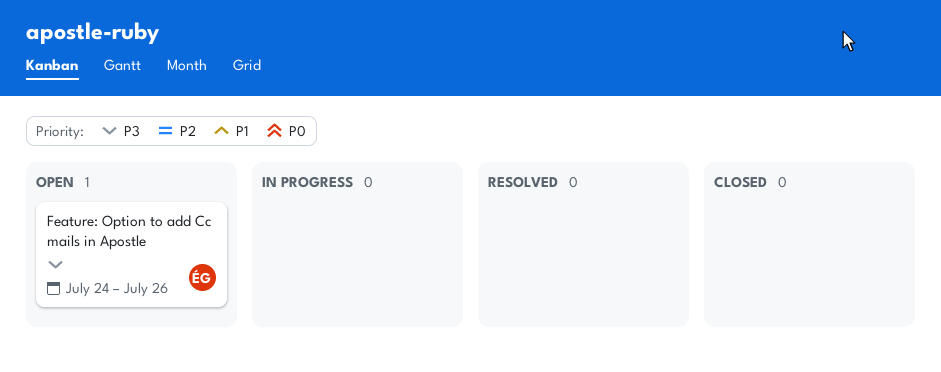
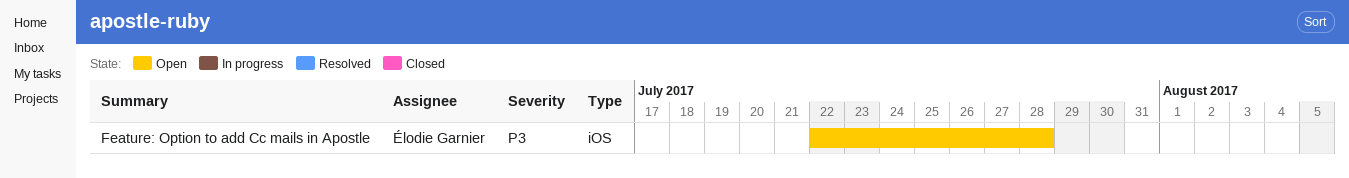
Feature: Option to add Cc mails in Apostle, start: Jul 24 -> Jul 22
Feature: Option to add Cc mails in Apostle, due: Jul 26 -> Jul 28

